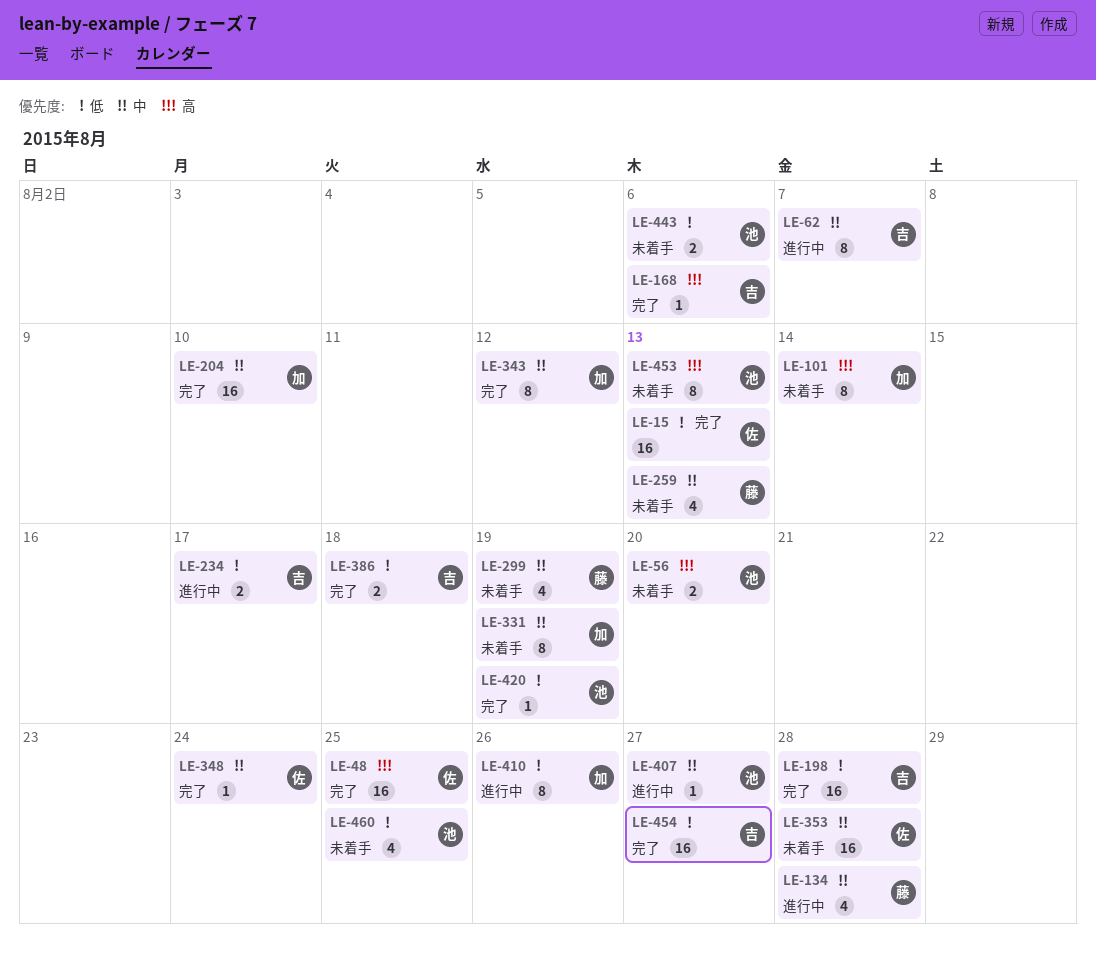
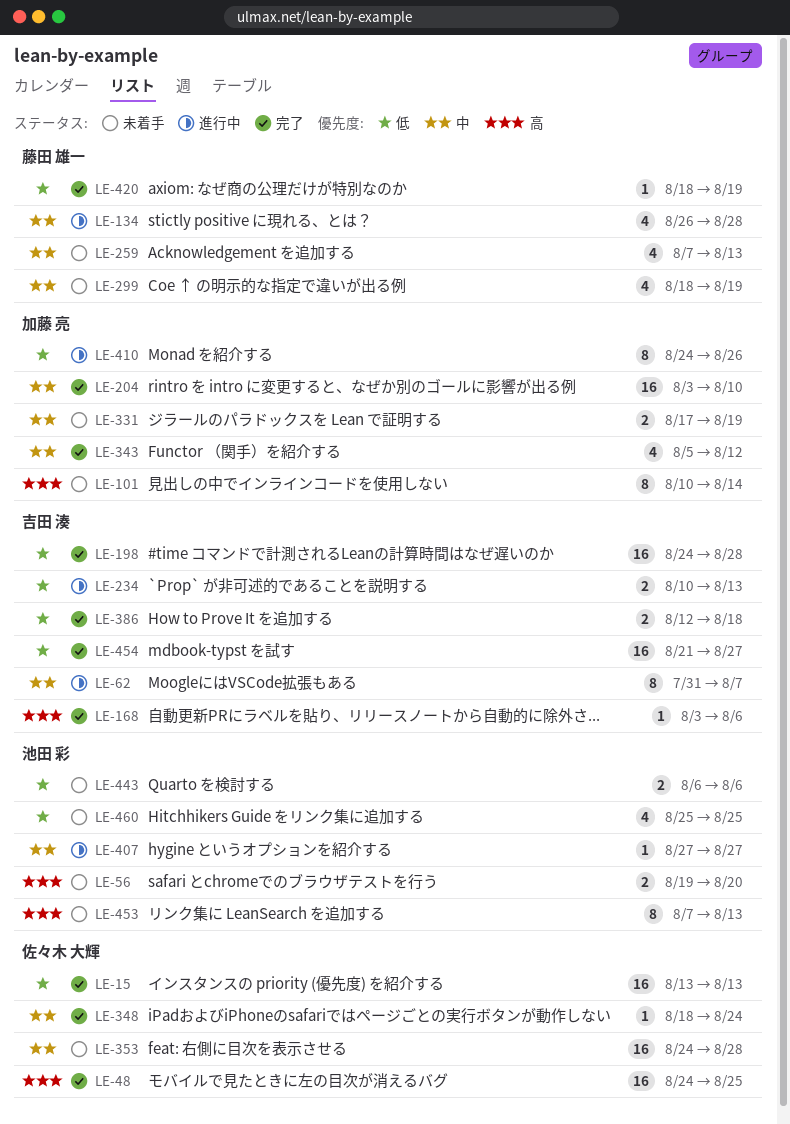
LE-234, due: Aug 17 -> Aug 13
LE-331, estimate: 8 -> 2
LE-343, estimate: 8 -> 4
LE-420, owner: 池田 彩 -> 藤田 雄一

